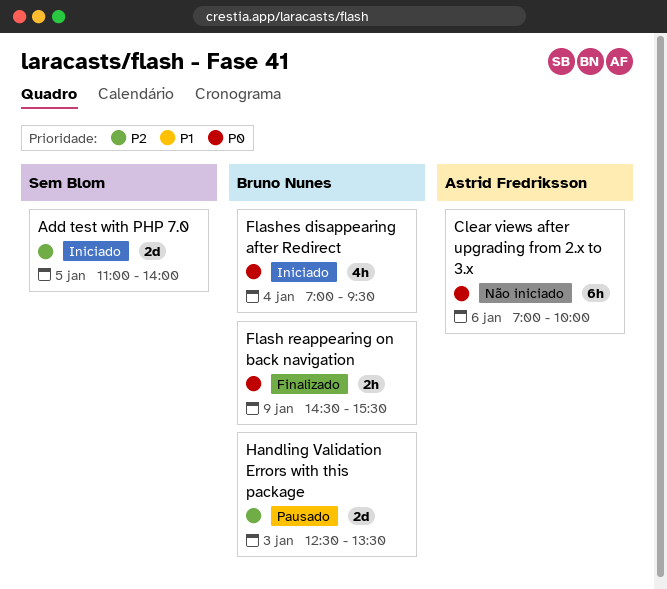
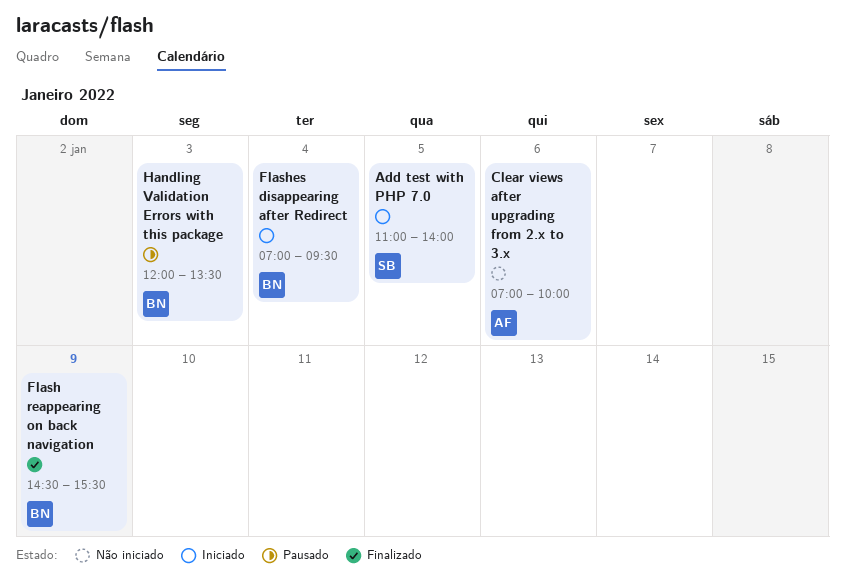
Handling Validation Errors with this package, begins: 12:30 -> 12:00

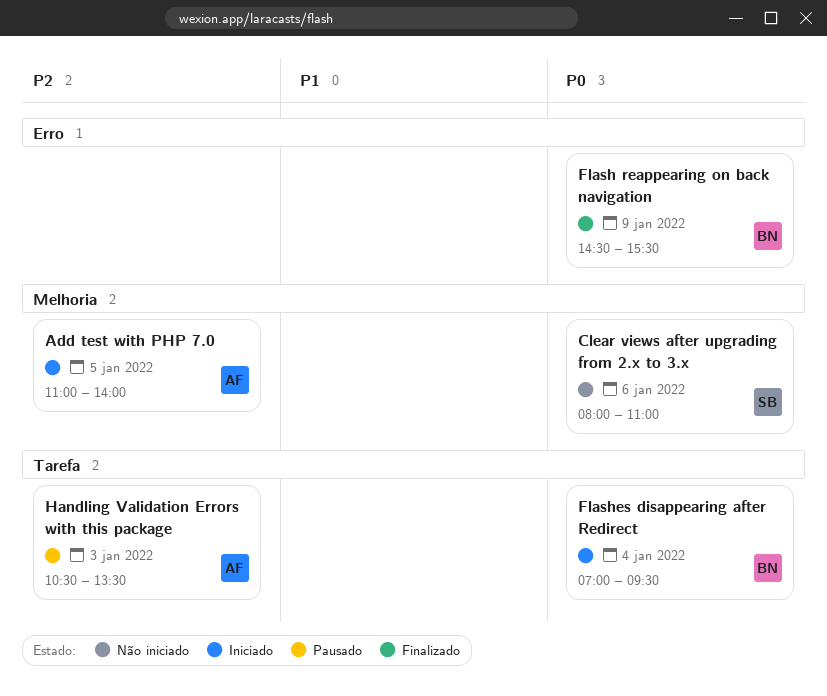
Add test with PHP 7.0, owner: SB -> AF
Clear views after upgrading from 2.x to 3.x, owner: AF -> SB
Clear views after upgrading from 2.x to 3.x, begins: 07:00 -> 08:00
Clear views after upgrading from 2.x to 3.x, ends: 10:00 -> 11:00
Handling Validation Errors with this package, owner: BN -> AF
Handling Validation Errors with this package, begins: 12:00 -> 10:30

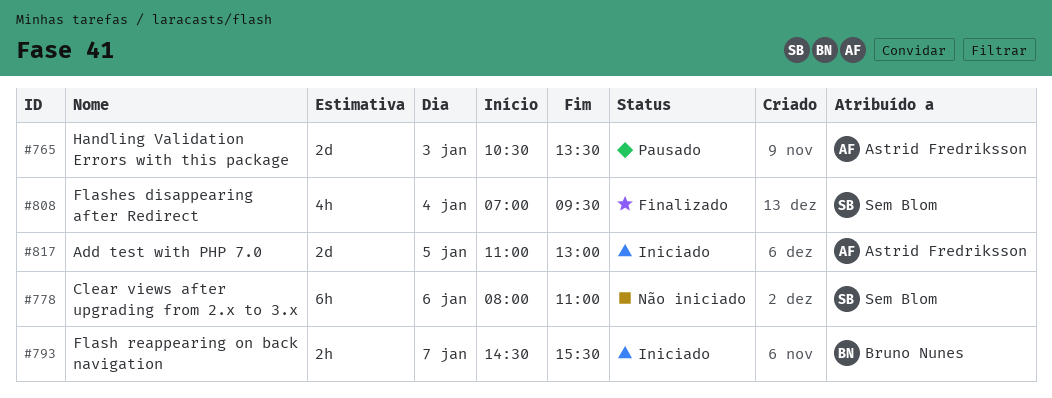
Add test with PHP 7.0, ends: 14:00 -> 13:00
Flash reappearing on back navigation, status: Finalizado -> Iniciado
Flash reappearing on back navigation, day: Jan 9 -> Jan 7
Flashes disappearing after Redirect, status: Iniciado -> Finalizado
Flashes disappearing after Redirect, owner: Bruno Nunes -> Sem Blom

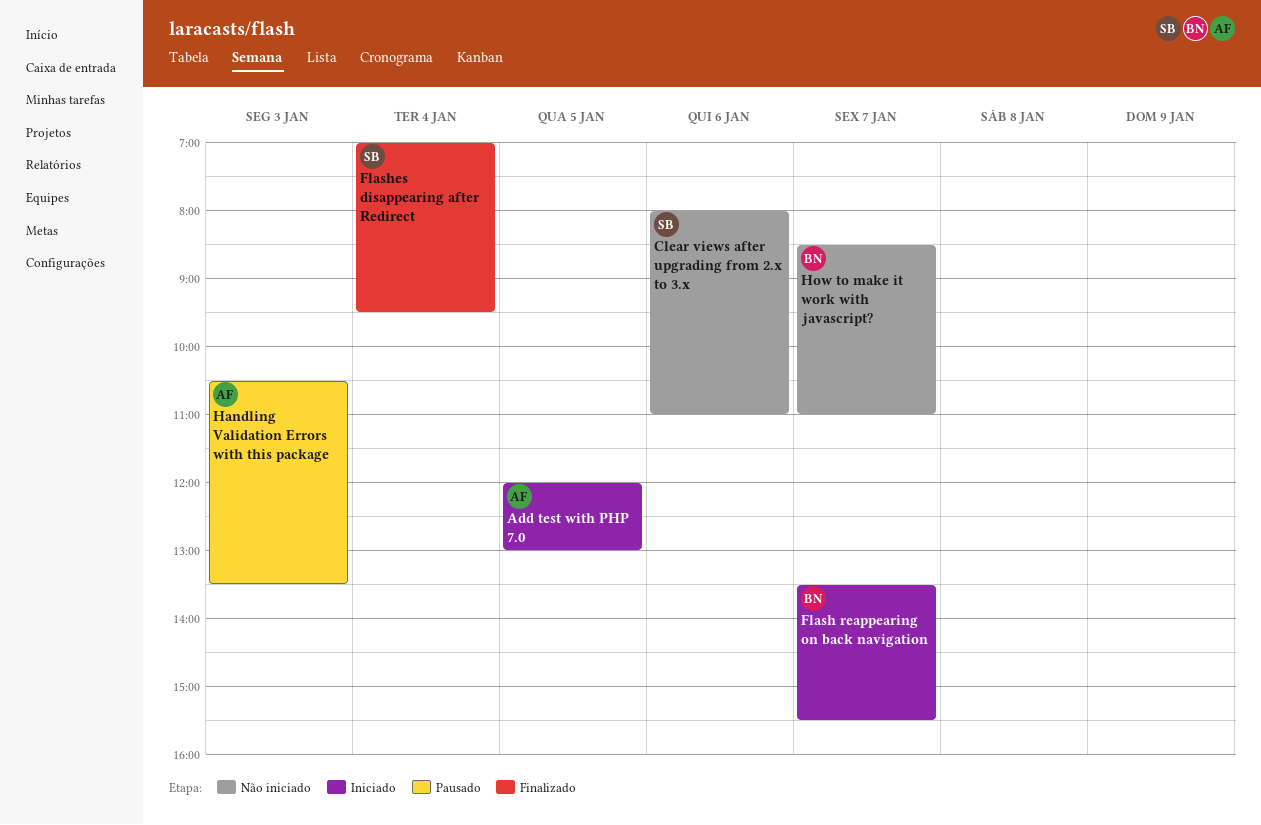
Add test with PHP 7.0, begins: 11:00 -> 12:00
Flash reappearing on back navigation, begins: 14:30 -> 13:30
How to make it work with javascript?: none -> present

